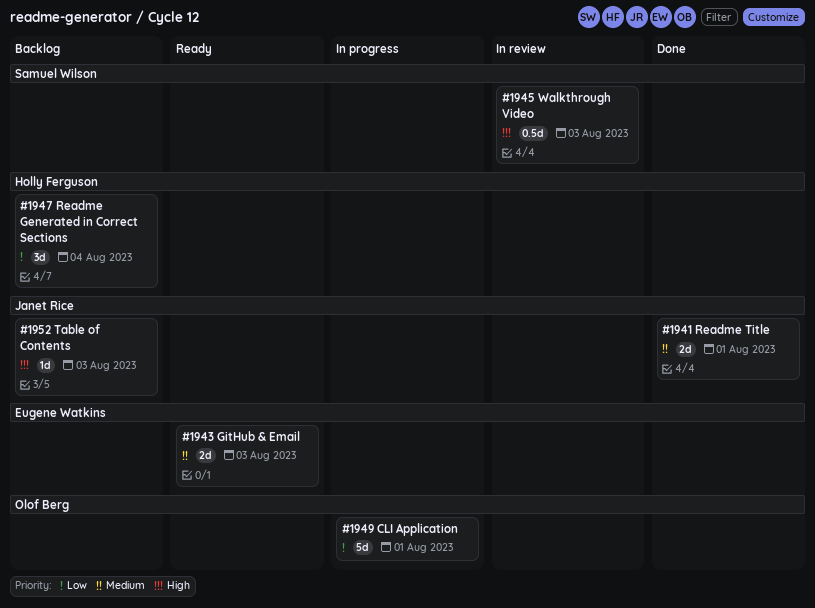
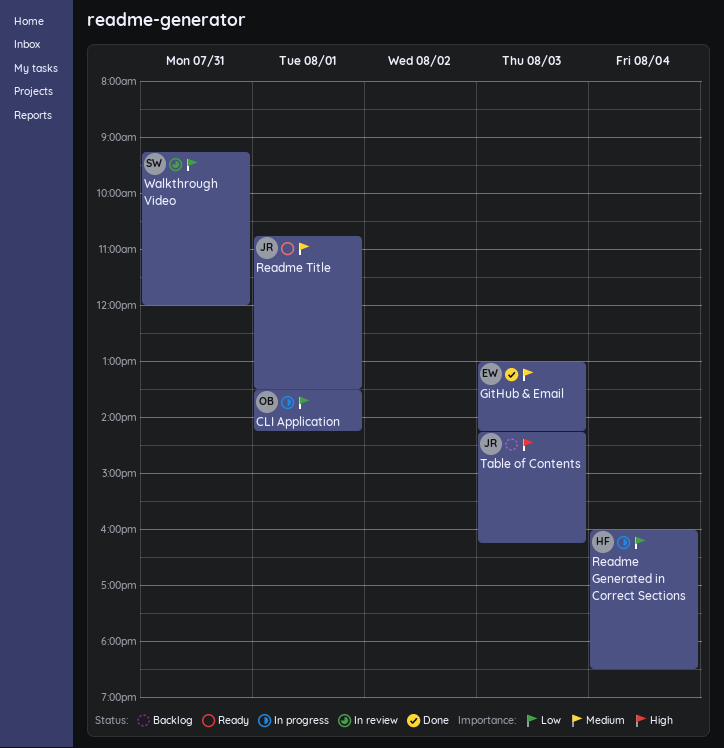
GitHub & Email, status: Ready -> Done
Readme Generated in Correct Sections, status: Backlog -> In progress
Readme Title, status: Done -> Ready
Walkthrough Video, priority: High -> Low
Walkthrough Video, day: Aug 3 -> Jul 31

